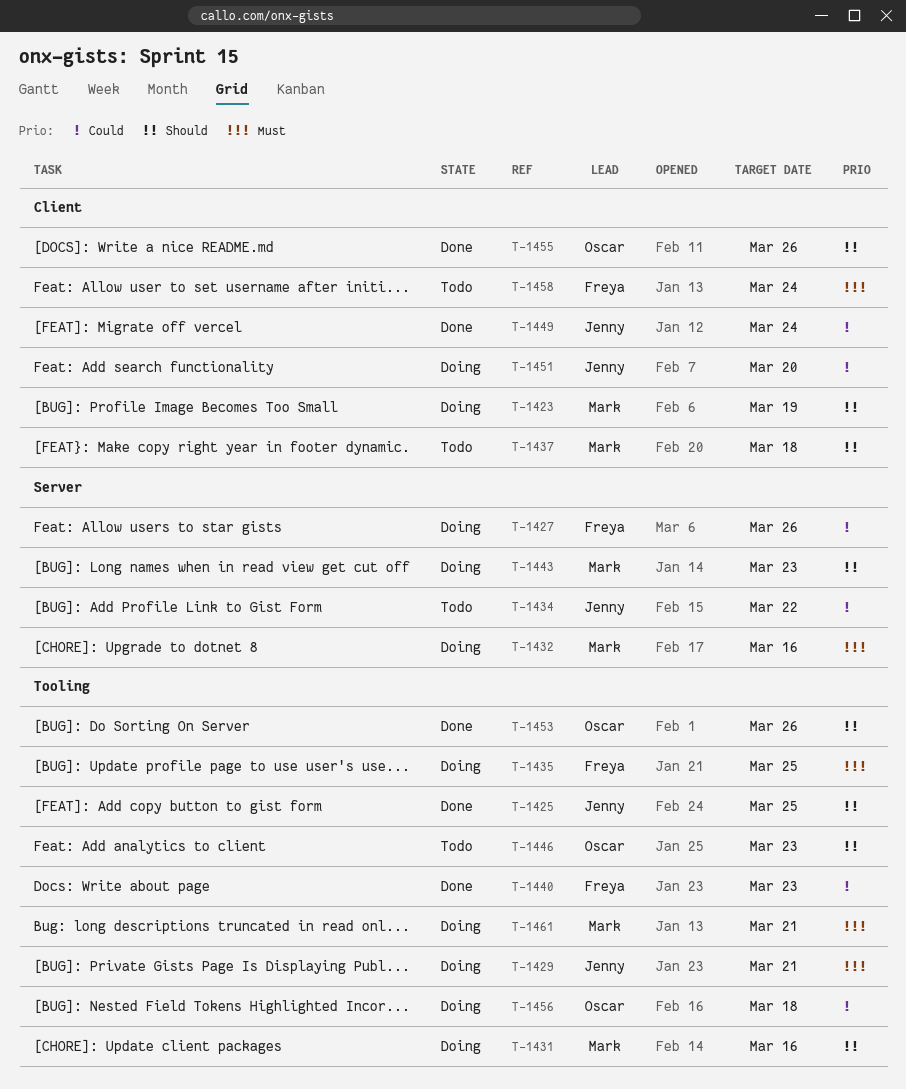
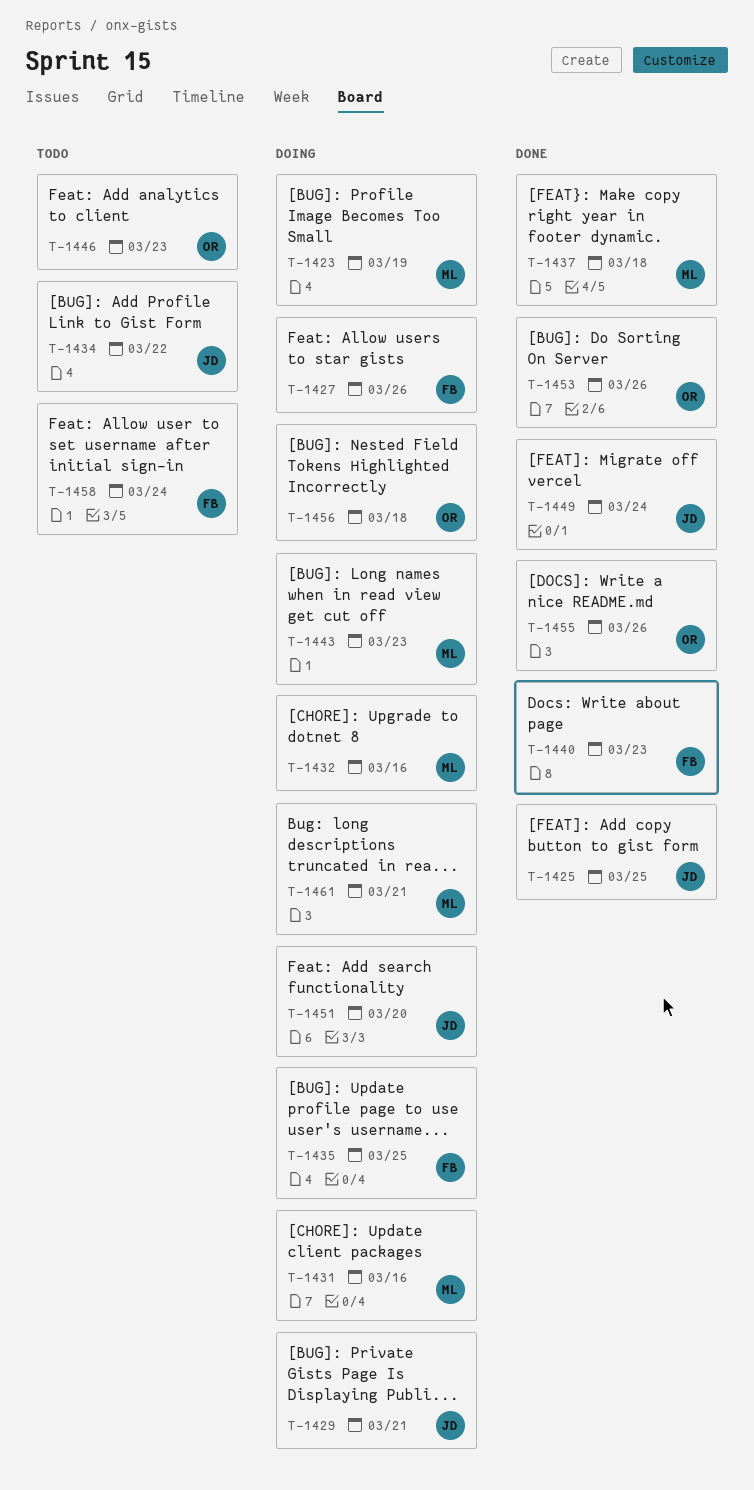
T-1437, status: Todo -> Done

